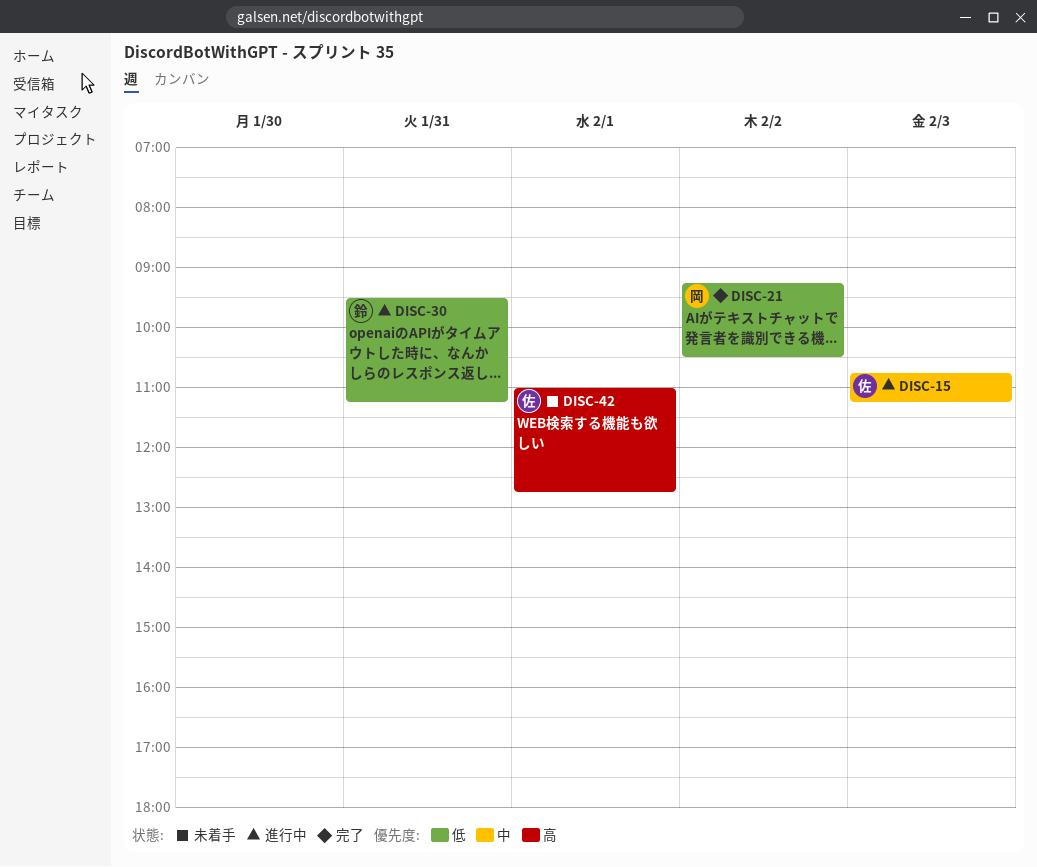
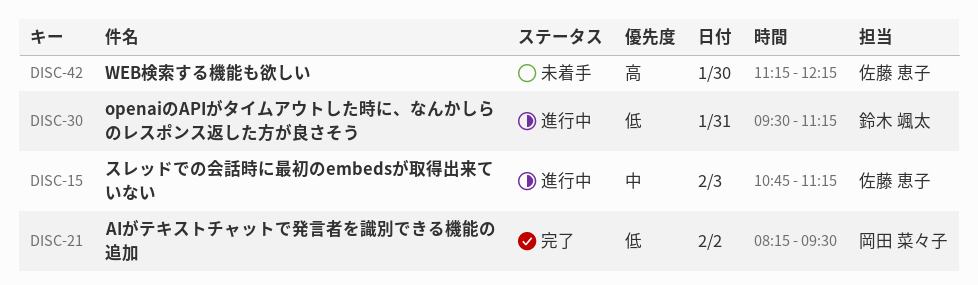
DISC-21, begins: 09:15 -> 08:15
DISC-21, ends: 10:30 -> 09:30
DISC-42, day: Feb 1 -> Jan 30
DISC-42, begins: 11:00 -> 11:15
DISC-42, ends: 12:45 -> 12:15

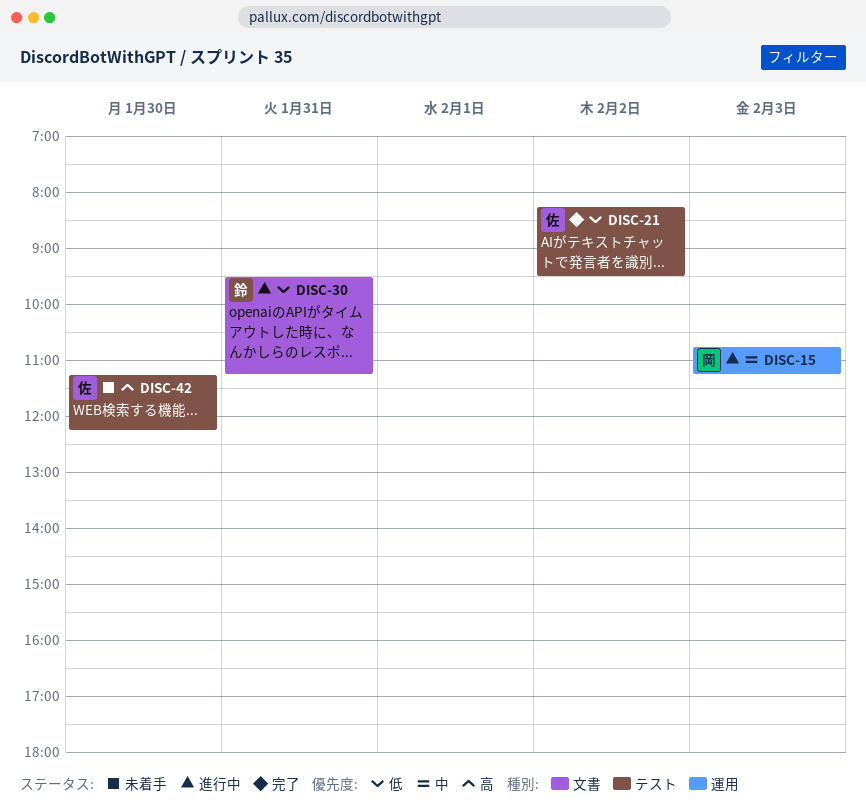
DISC-15, owner: 佐藤 恵子 -> 岡田 菜々子
DISC-21, owner: 岡田 菜々子 -> 佐藤 恵子

